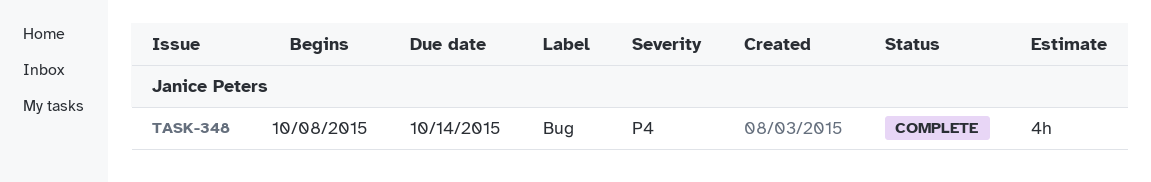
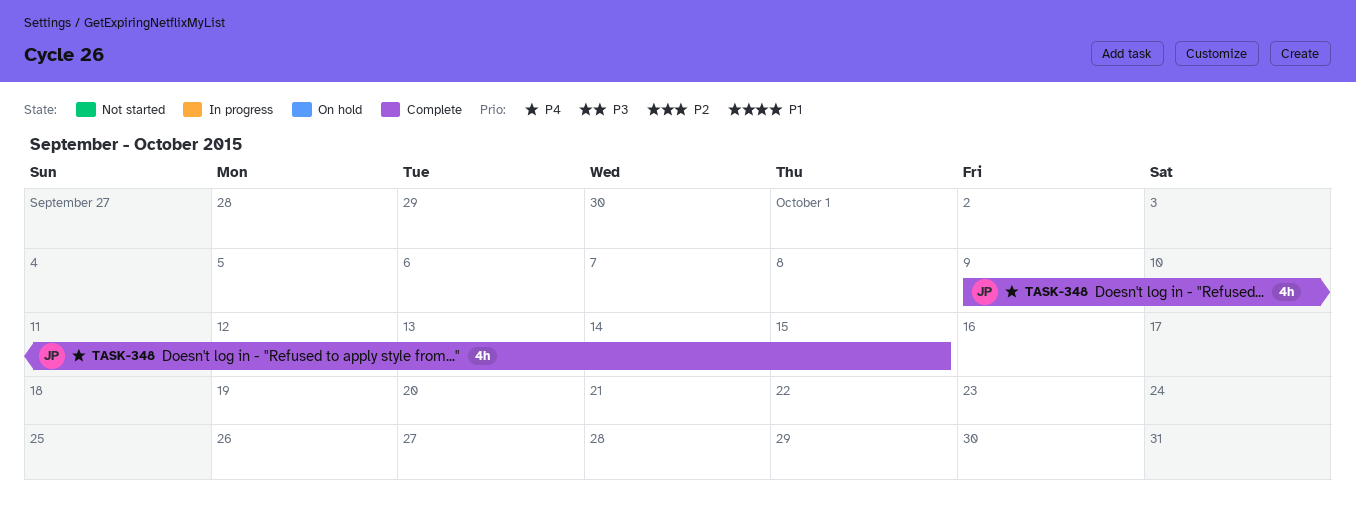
TASK-348, start: Oct 8 -> Oct 9
TASK-348, due: Oct 14 -> Oct 15

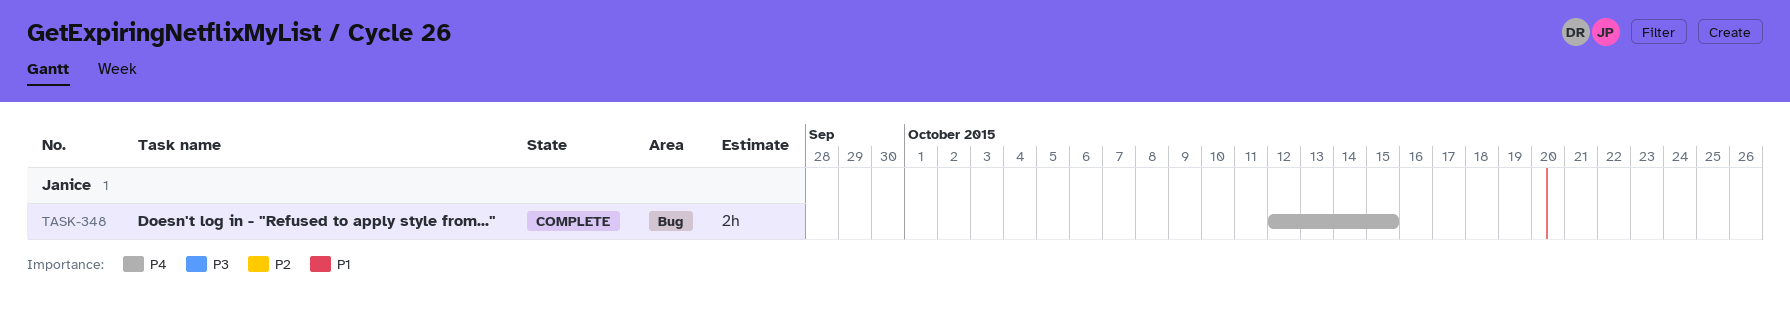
TASK-348, estimate: 4h -> 2h
TASK-348, start: Oct 9 -> Oct 12

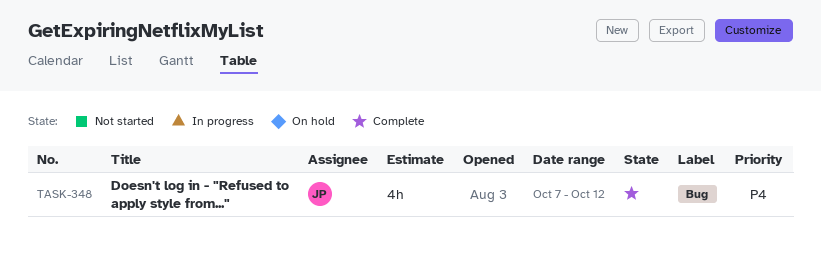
TASK-348, estimate: 2h -> 4h
TASK-348, start: Oct 12 -> Oct 7
TASK-348, due: Oct 15 -> Oct 12

